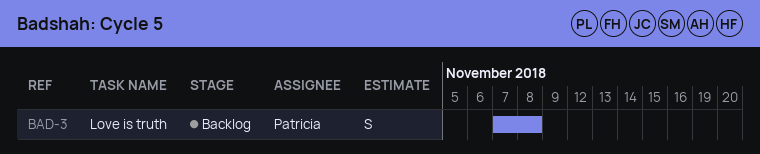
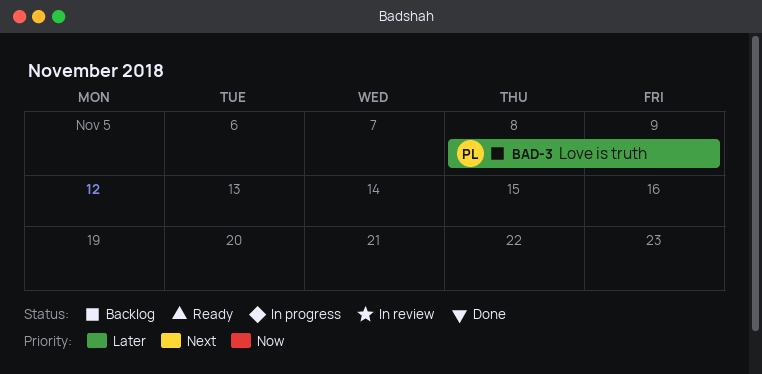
BAD-3, start: Nov 7 -> Nov 8
BAD-3, due: Nov 8 -> Nov 9

